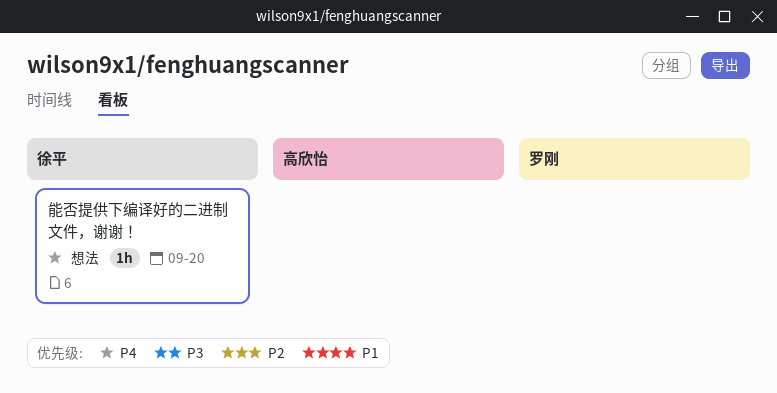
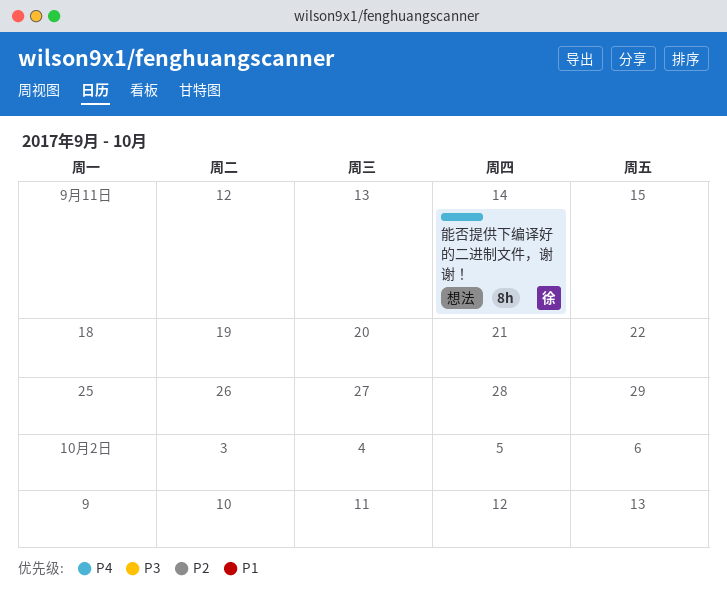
能否提供下编译好的二进制文件，谢谢！, estimate: 1h -> 8h
能否提供下编译好的二进制文件，谢谢！, due: Sep 20 -> Sep 14

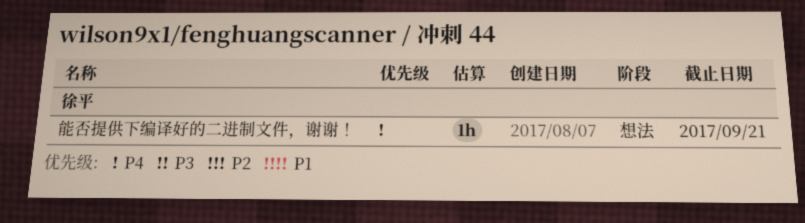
能否提供下编译好的二进制文件，谢谢！, estimate: 8h -> 1h
能否提供下编译好的二进制文件，谢谢！, due: Sep 14 -> Sep 21

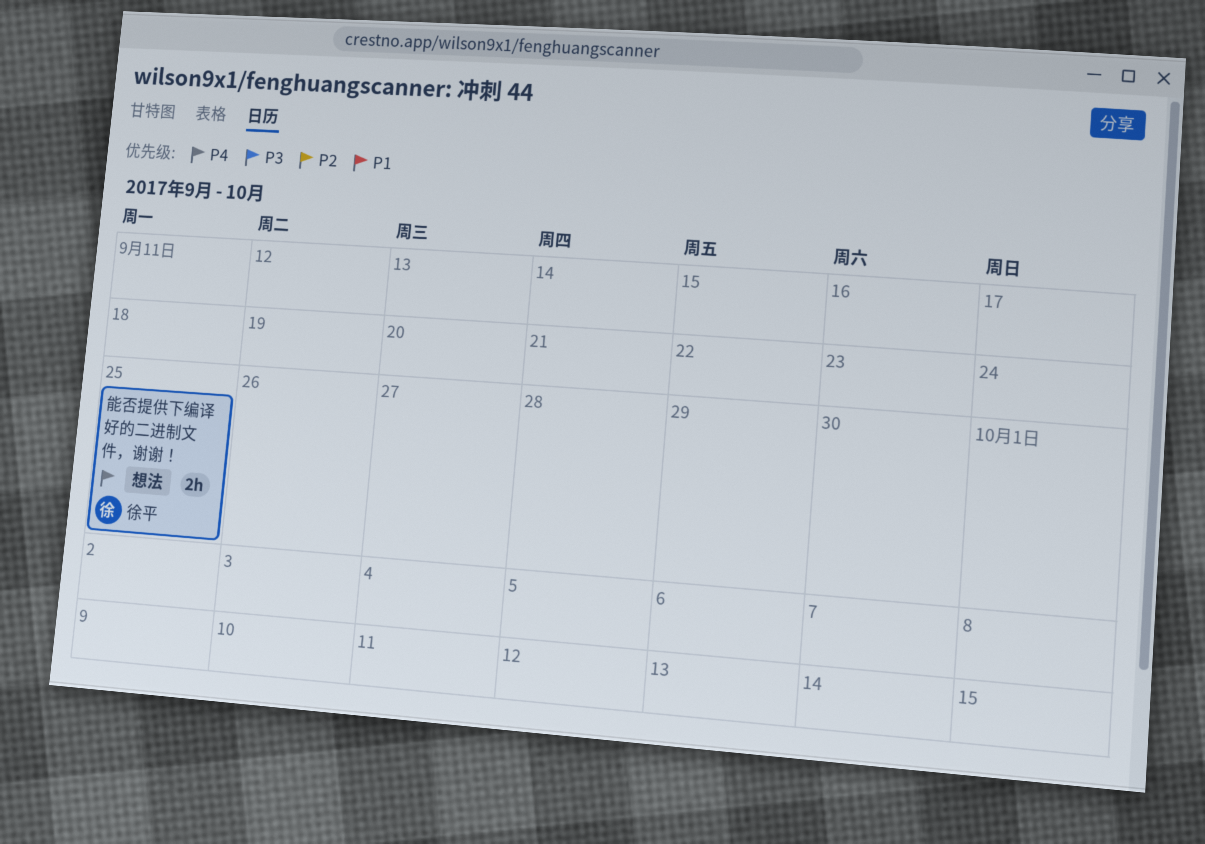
能否提供下编译好的二进制文件，谢谢！, estimate: 1h -> 2h
能否提供下编译好的二进制文件，谢谢！, due: Sep 21 -> Sep 25

